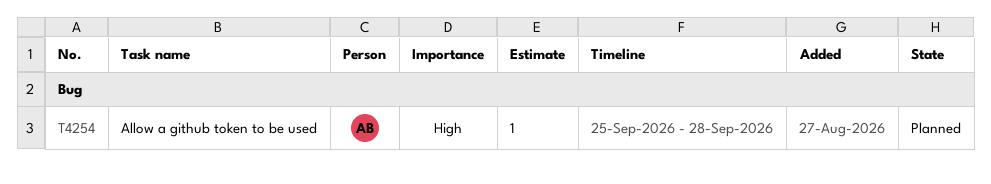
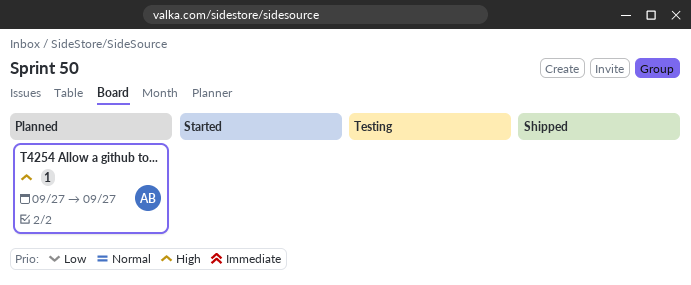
T4254, start: Sep 25 -> Sep 27
T4254, due: Sep 28 -> Sep 27

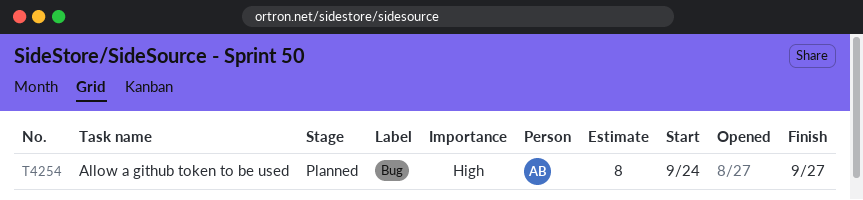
T4254, estimate: 1 -> 8
T4254, start: Sep 27 -> Sep 24

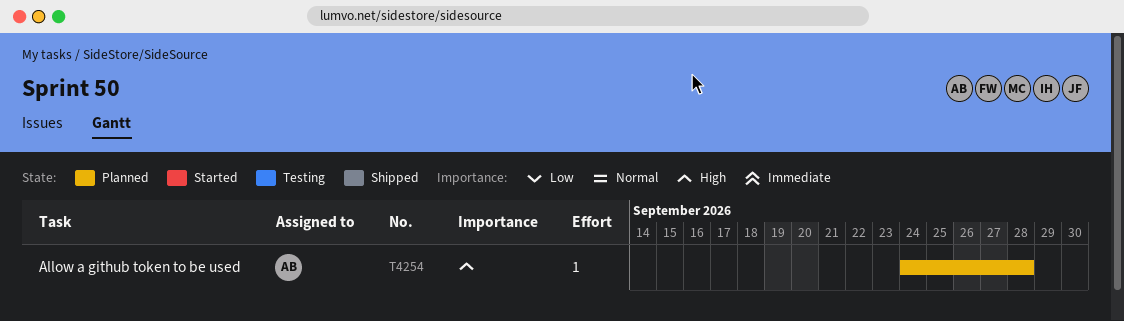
T4254, estimate: 8 -> 1
T4254, due: Sep 27 -> Sep 28

